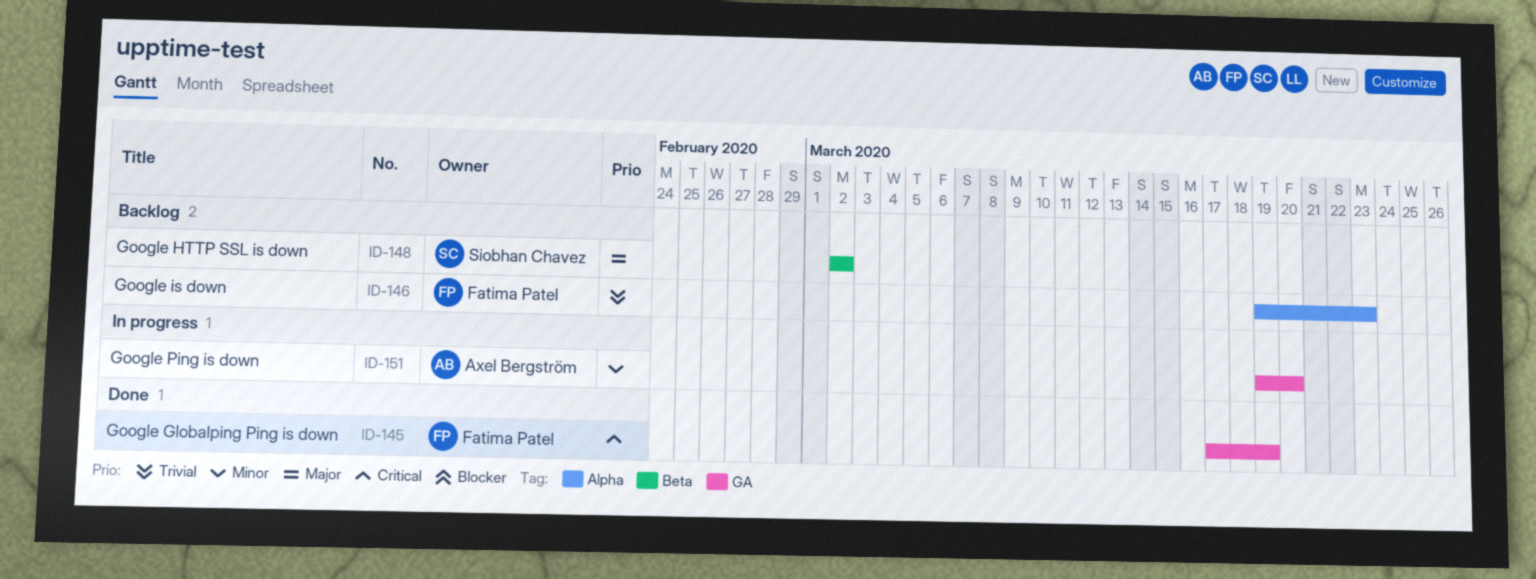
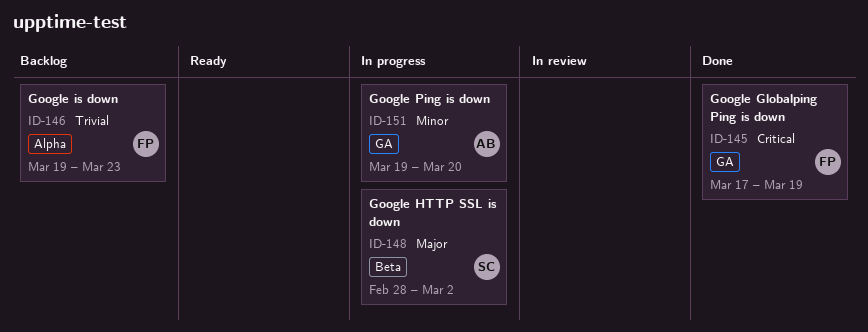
ID-148, status: Backlog -> In progress
ID-148, start: Mar 2 -> Feb 28

